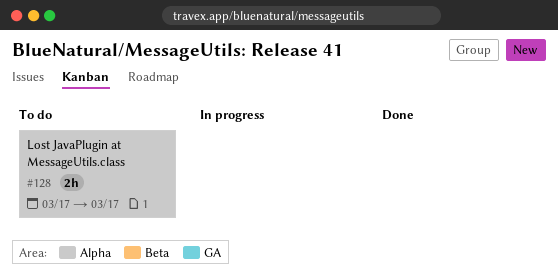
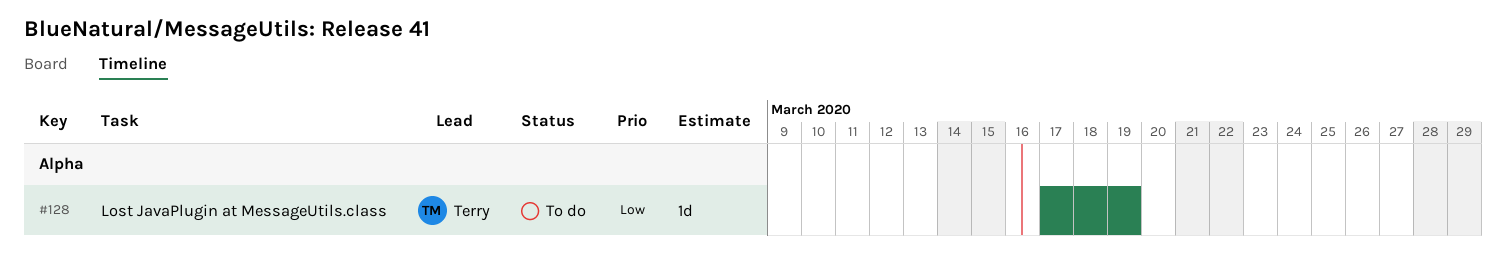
#128, estimate: 2h -> 1d
#128, due: Mar 17 -> Mar 19

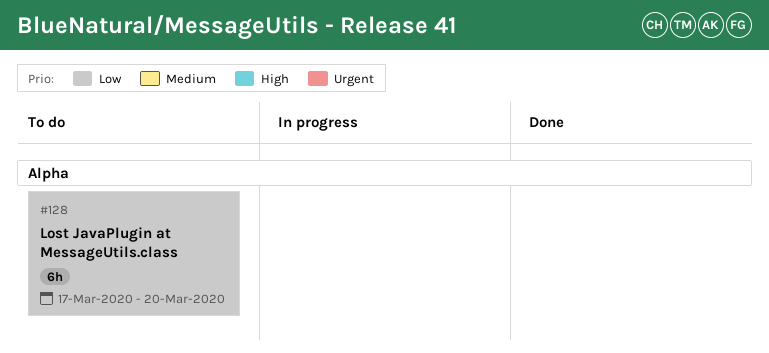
#128, estimate: 1d -> 6h
#128, due: Mar 19 -> Mar 20

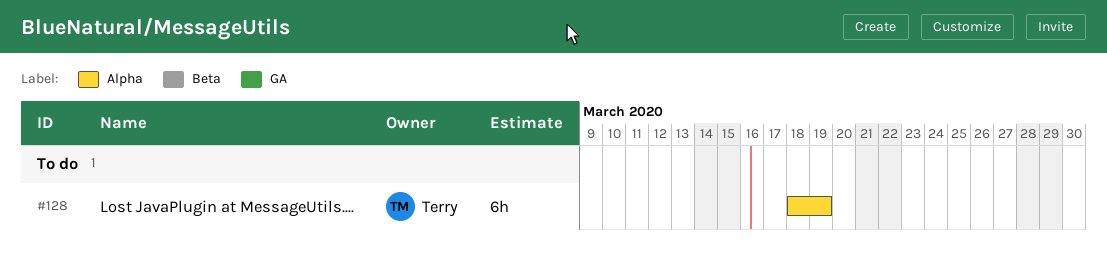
#128, start: Mar 17 -> Mar 18
#128, due: Mar 20 -> Mar 19

